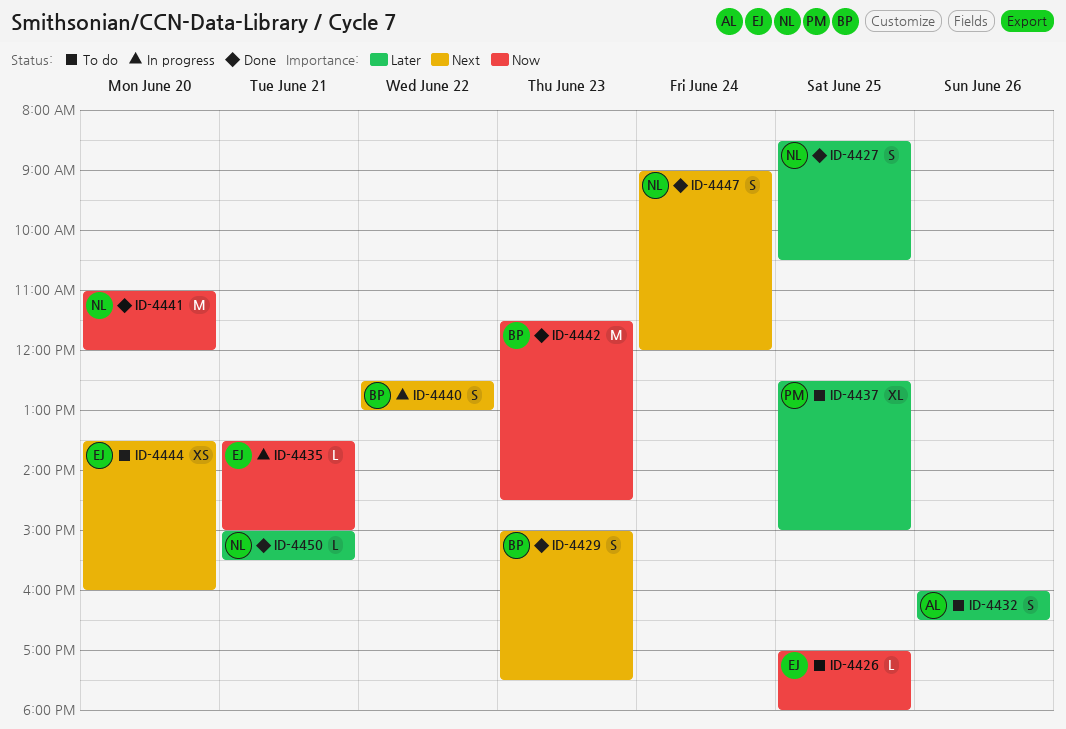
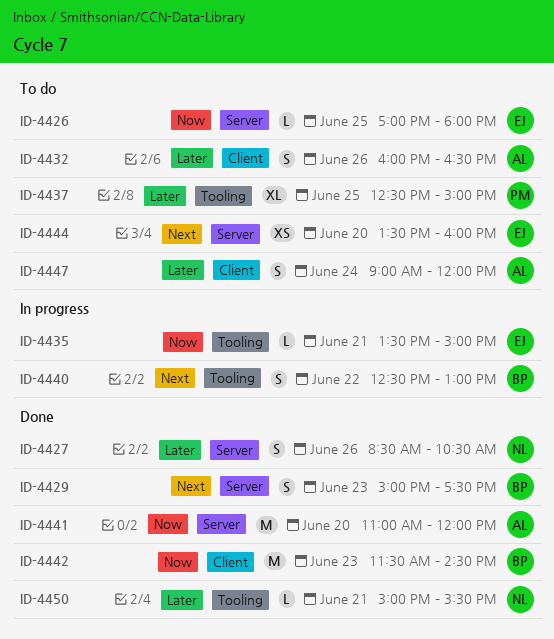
ID-4427, day: Jun 25 -> Jun 26
ID-4441, owner: NL -> AL
ID-4447, status: Done -> To do
ID-4447, owner: NL -> AL
ID-4447, priority: Next -> Later

